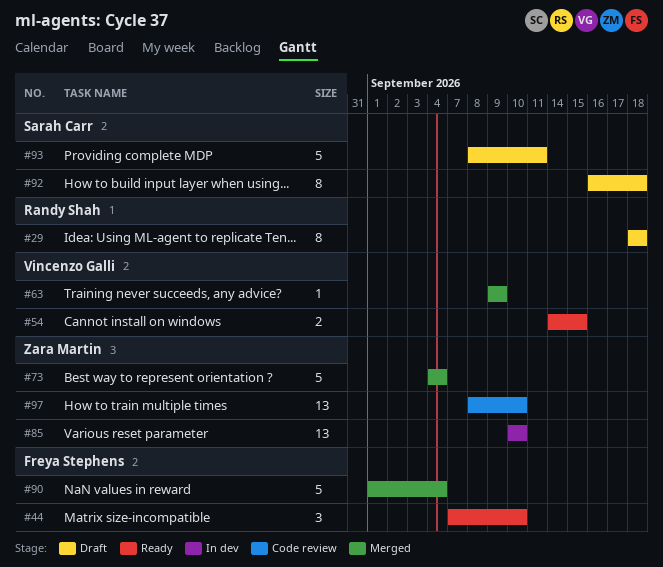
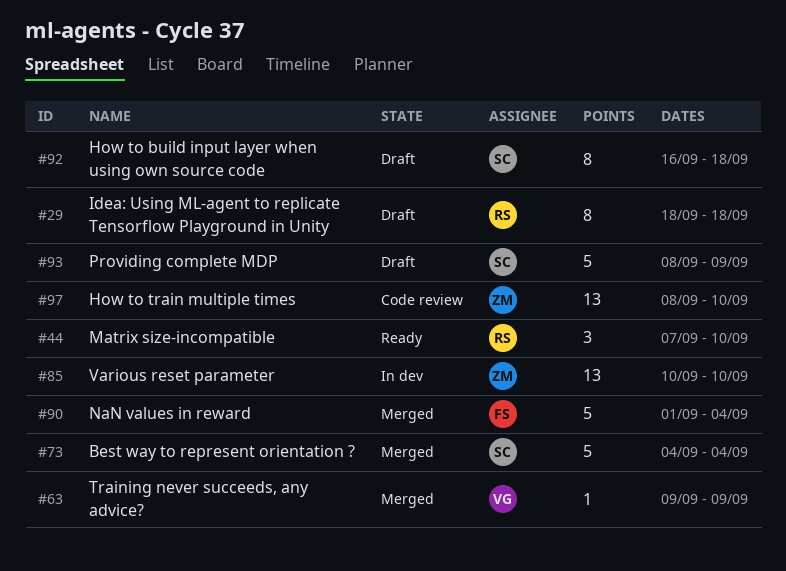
#44, owner: Freya Stephens -> Randy Shah
#54: present -> none
#73, owner: Zara Martin -> Sarah Carr
#93, due: Sep 11 -> Sep 9

